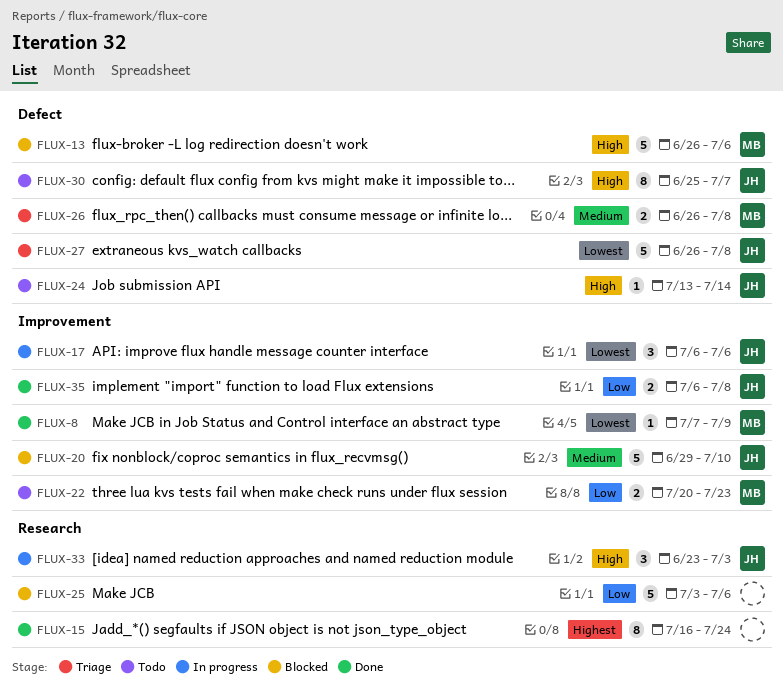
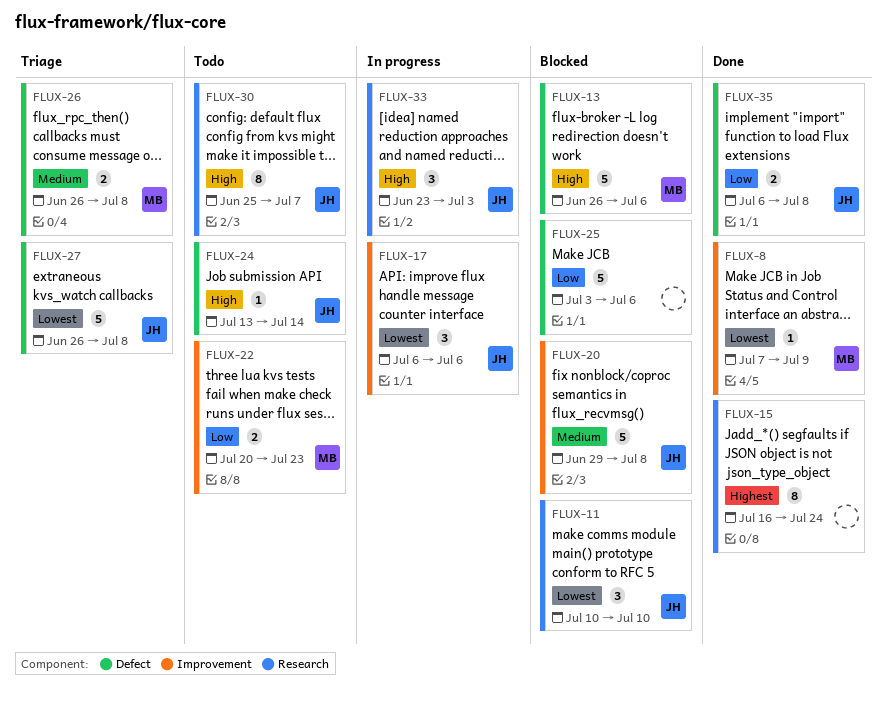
FLUX-11: none -> present
FLUX-20, due: Jul 10 -> Jul 8
FLUX-25, label: Research -> Defect
FLUX-30, label: Defect -> Research
FLUX-35, label: Improvement -> Defect

